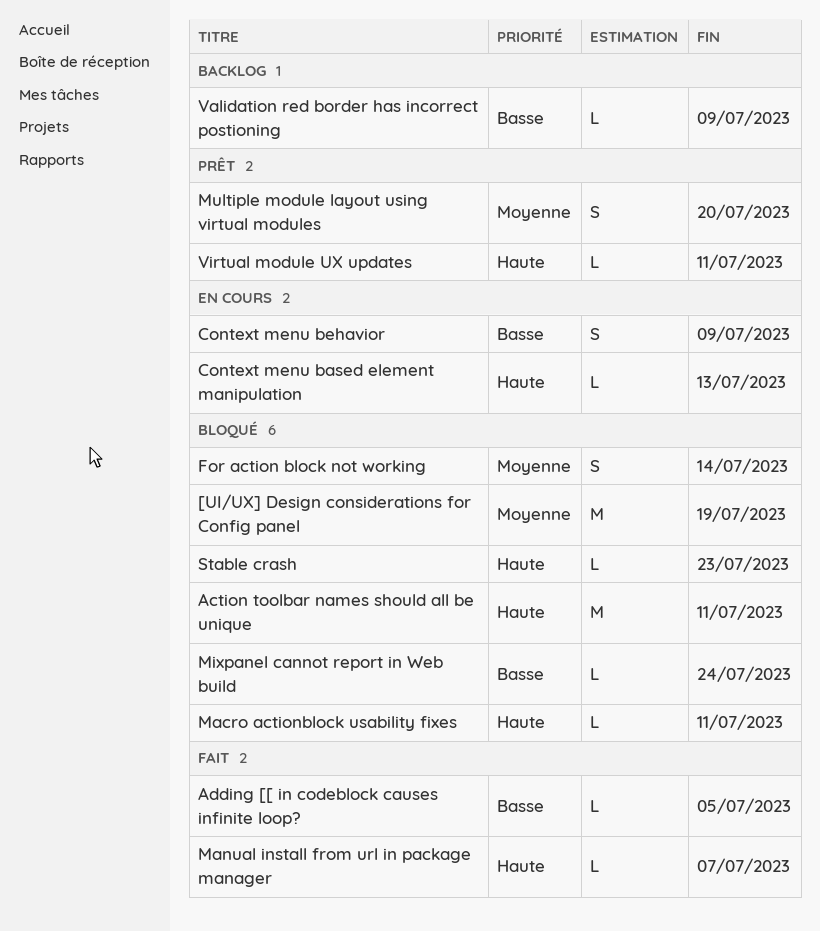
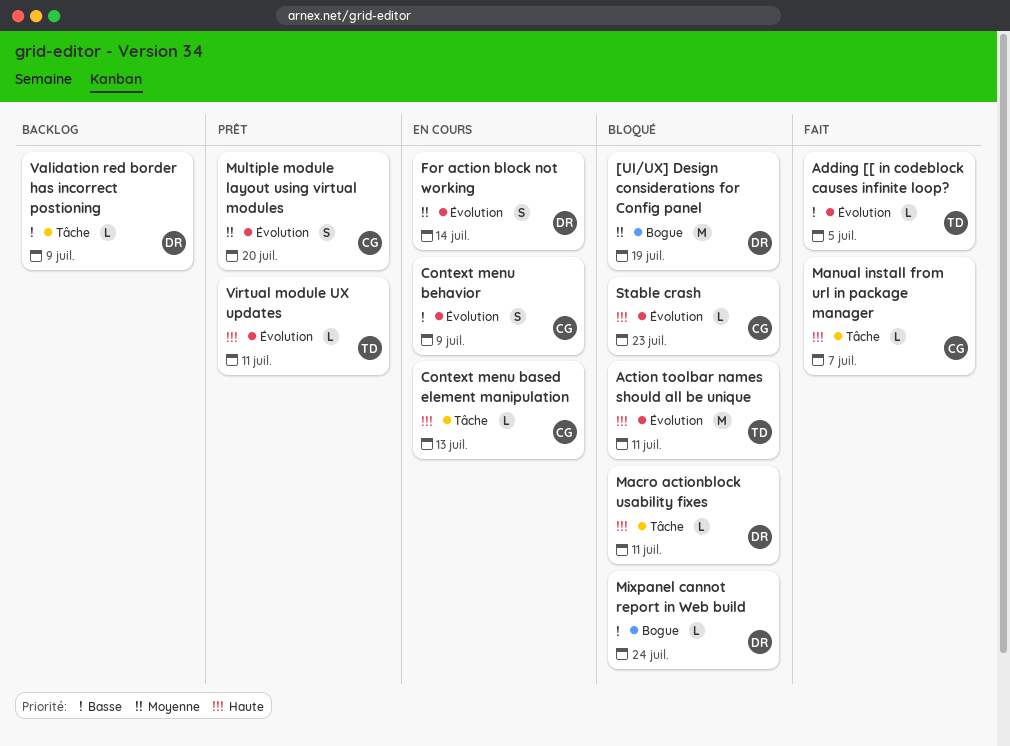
For action block not working, status: Bloqué -> En cours

